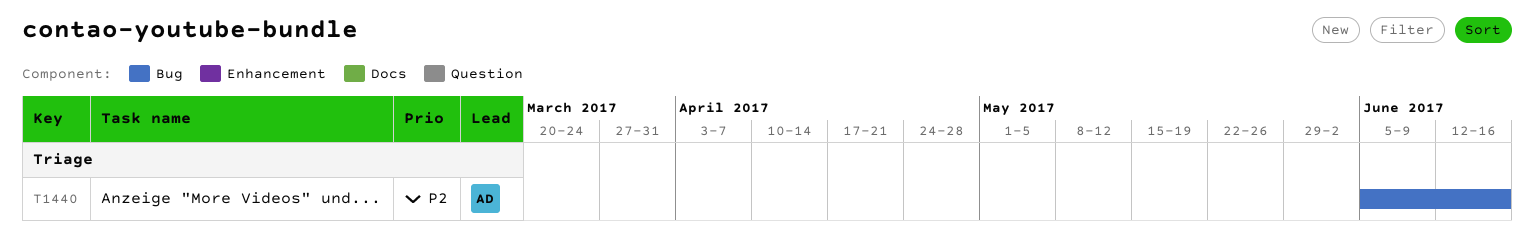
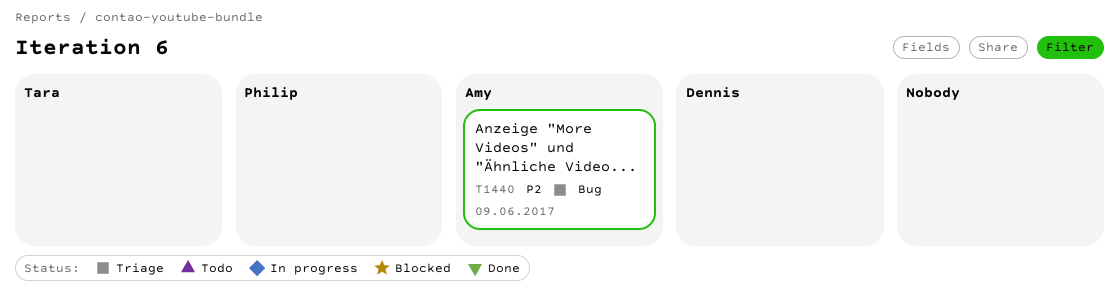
T1440, due: Jun 16 -> Jun 9

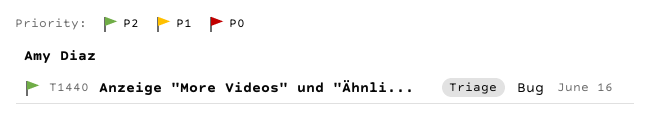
T1440, due: Jun 9 -> Jun 16

